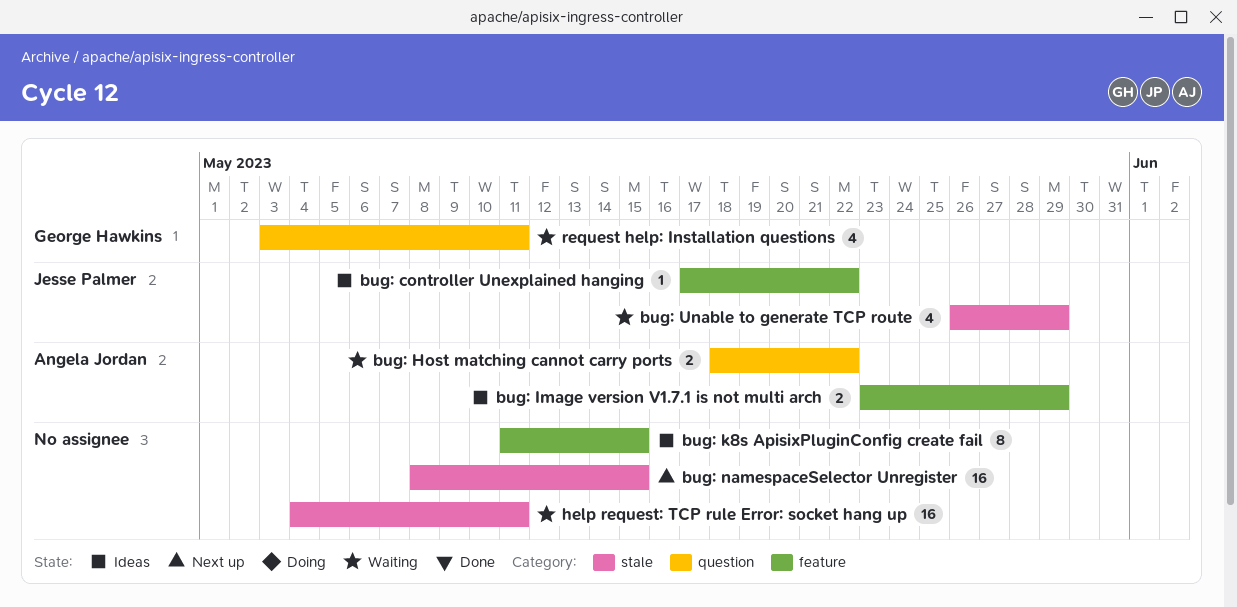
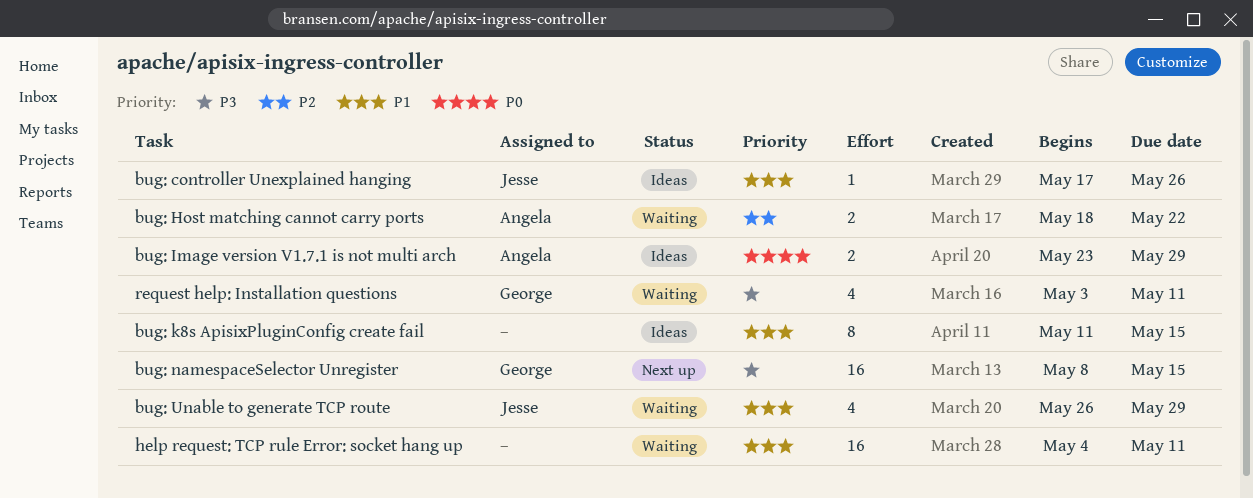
bug: controller Unexplained hanging, due: May 22 -> May 26
bug: namespaceSelector Unregister, owner: none -> George Hawkins

